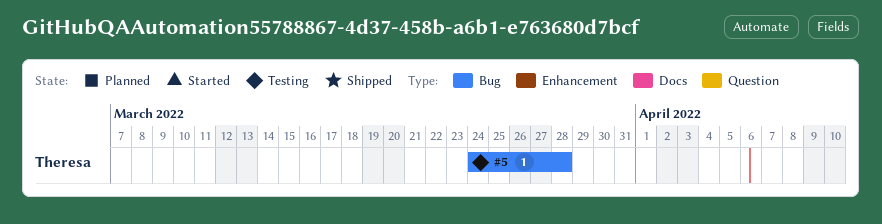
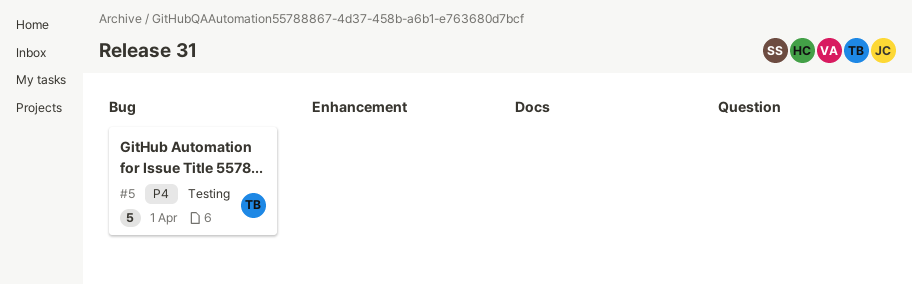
#5, estimate: 1 -> 5
#5, due: Mar 28 -> Apr 1

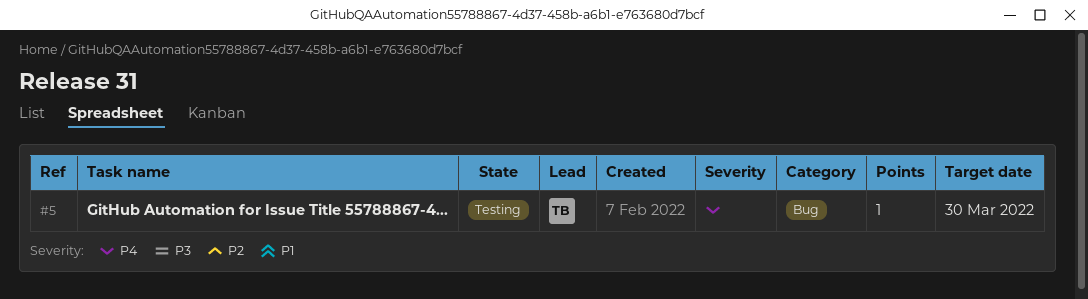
#5, estimate: 5 -> 1
#5, due: Apr 1 -> Mar 30

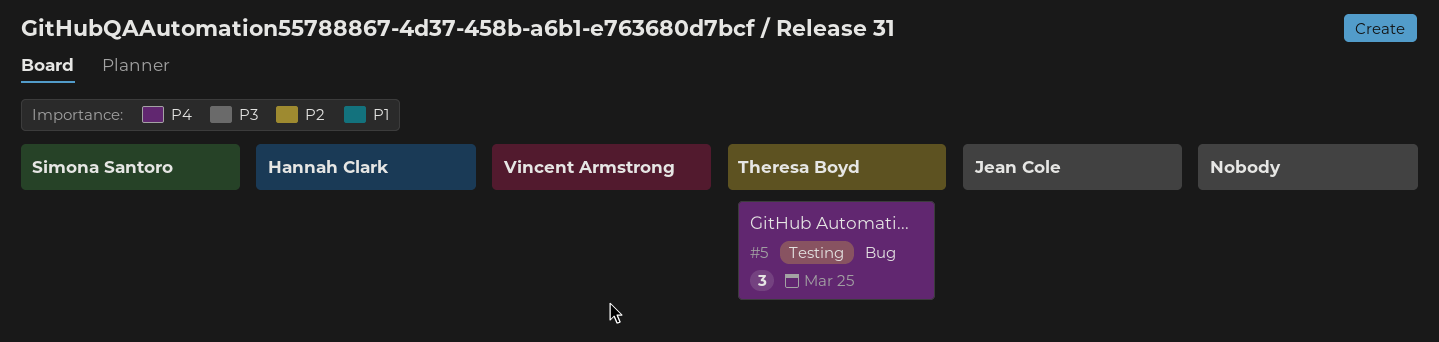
#5, estimate: 1 -> 3
#5, due: Mar 30 -> Mar 25

